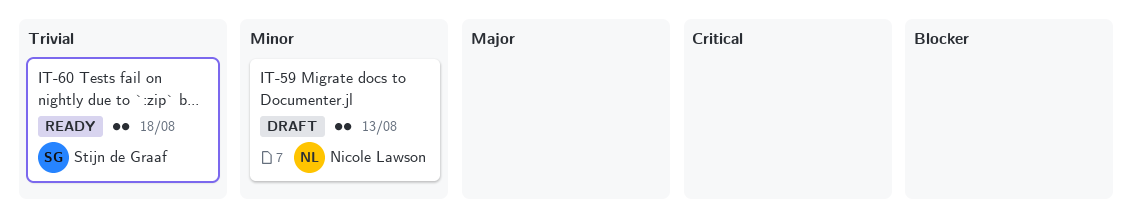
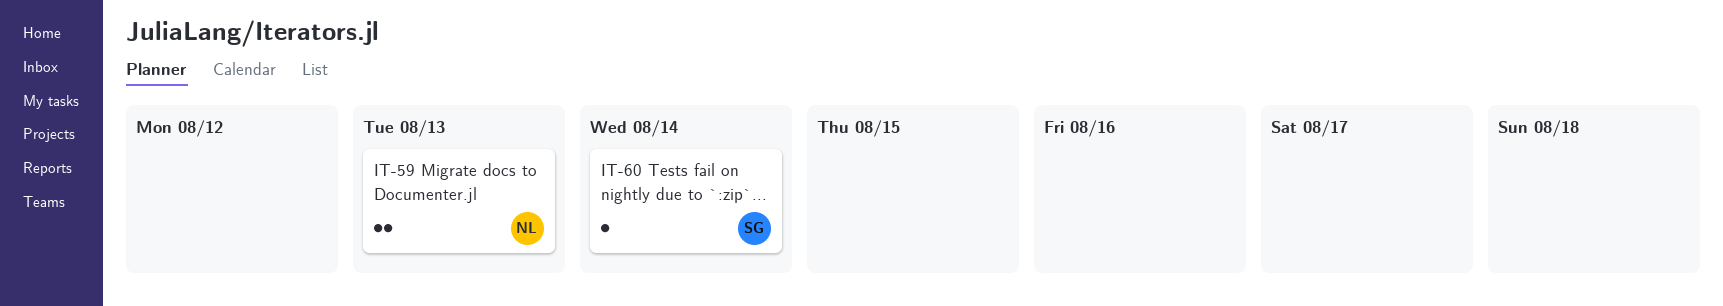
IT-60, estimate: 2 -> 1
IT-60, due: Aug 18 -> Aug 14

